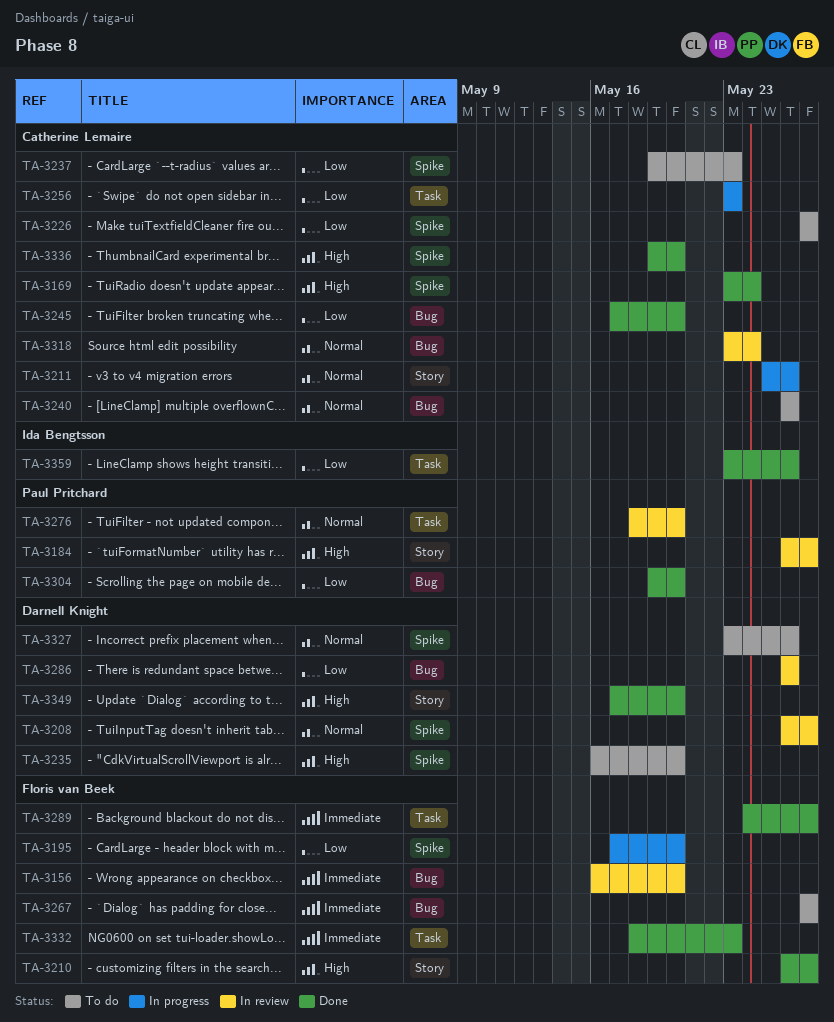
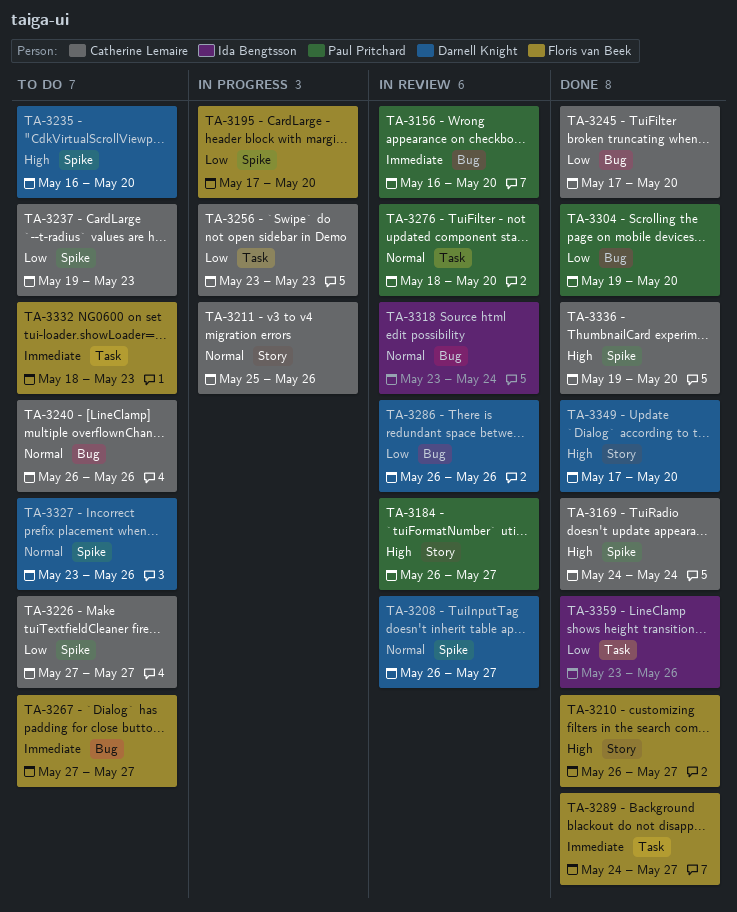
TA-3156, owner: Floris van Beek -> Paul Pritchard
TA-3169, start: May 23 -> May 24
TA-3318, owner: Catherine Lemaire -> Ida Bengtsson
TA-3332, status: Done -> To do

